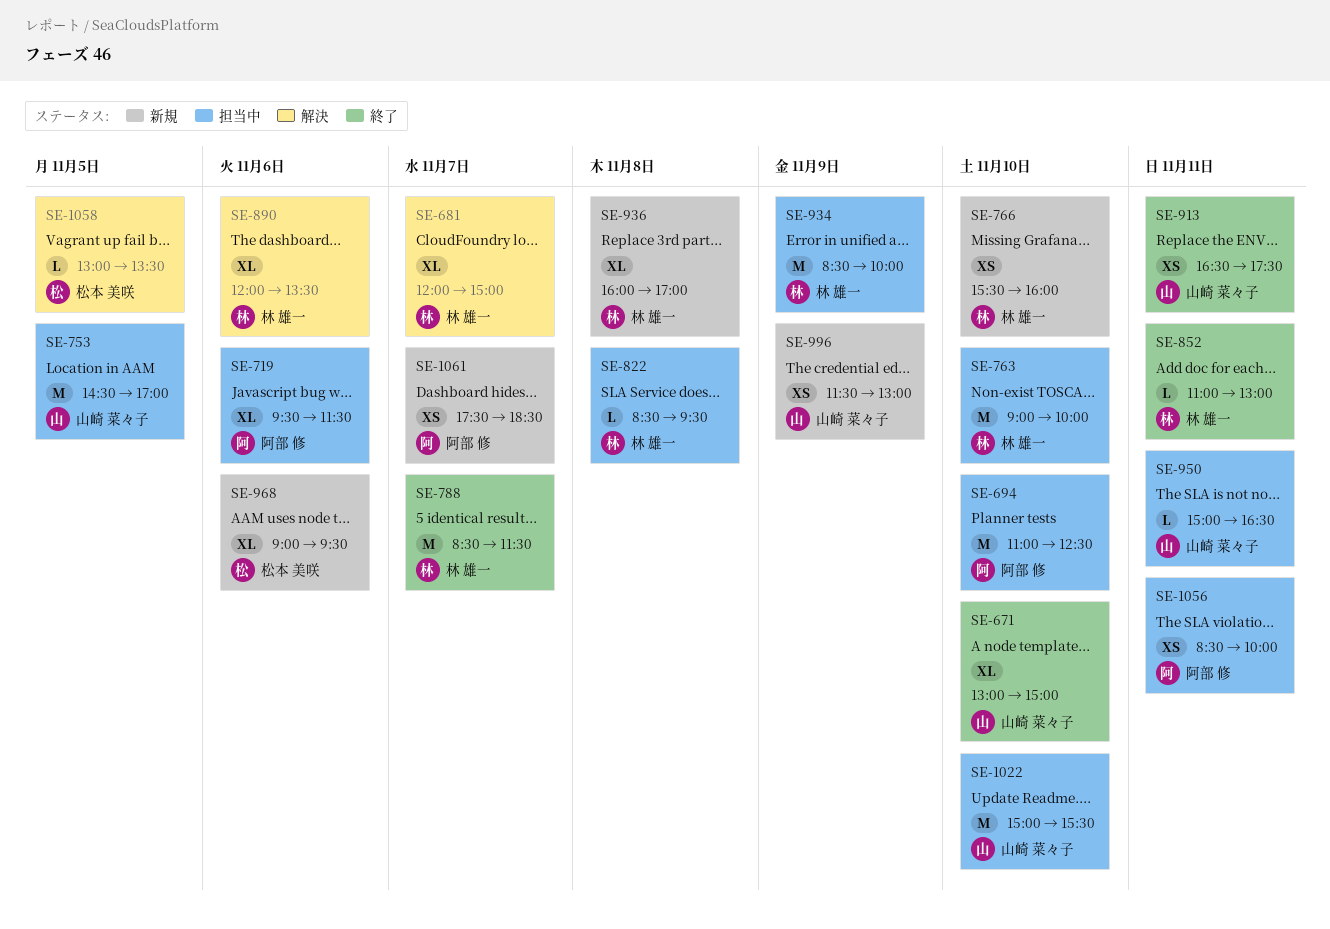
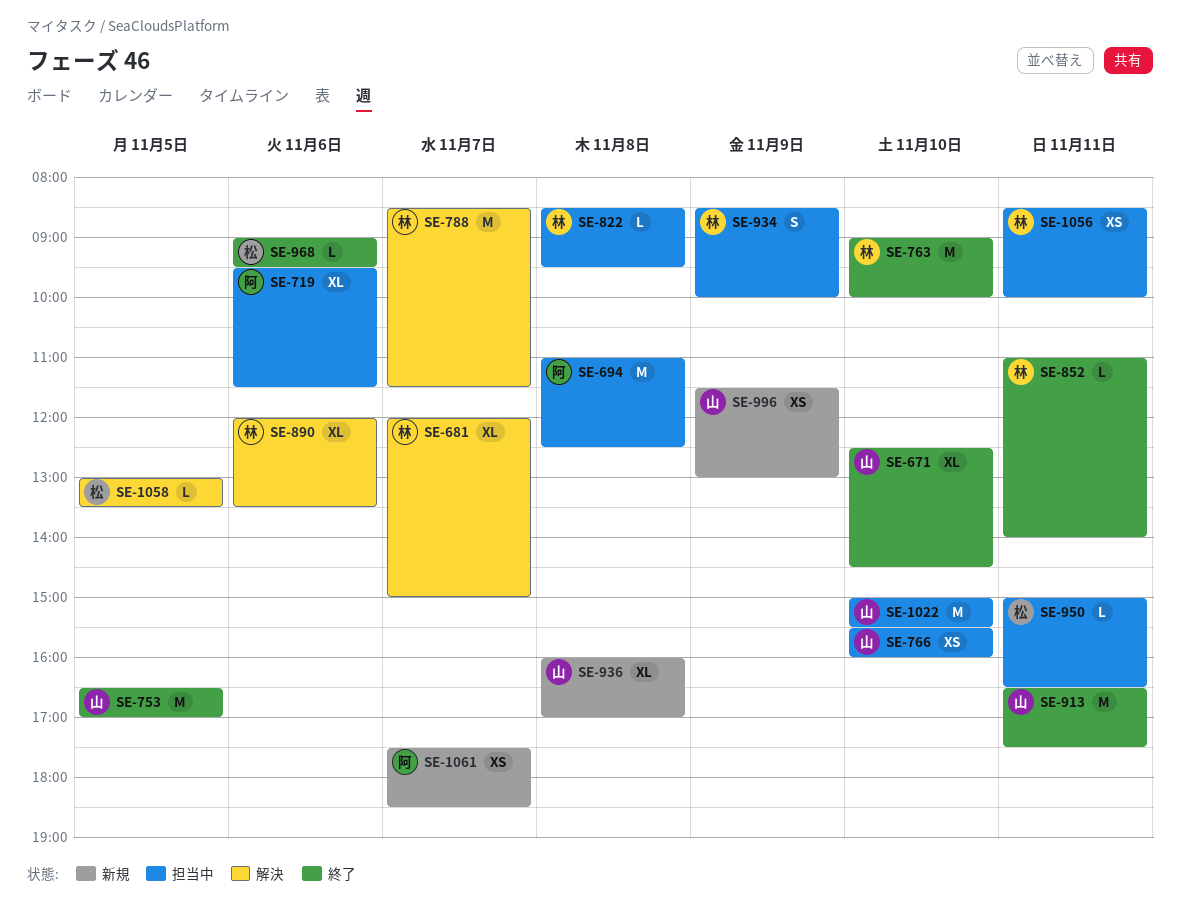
SE-671, begins: 13:00 -> 12:30
SE-671, ends: 15:00 -> 14:30
SE-694, day: Nov 10 -> Nov 8
SE-753, status: 担当中 -> 終了
SE-753, begins: 14:30 -> 16:30
SE-763, status: 担当中 -> 終了
SE-766, status: 新規 -> 担当中
SE-766, owner: 林 雄一 -> 山崎 菜々子
SE-788, status: 終了 -> 解決
SE-852, ends: 13:00 -> 14:00
SE-913, estimate: XS -> M
SE-934, estimate: M -> S
SE-936, owner: 林 雄一 -> 山崎 菜々子
SE-950, owner: 山崎 菜々子 -> 松本 美咲
SE-968, status: 新規 -> 終了
SE-968, estimate: XL -> L
SE-1056, owner: 阿部 修 -> 林 雄一

